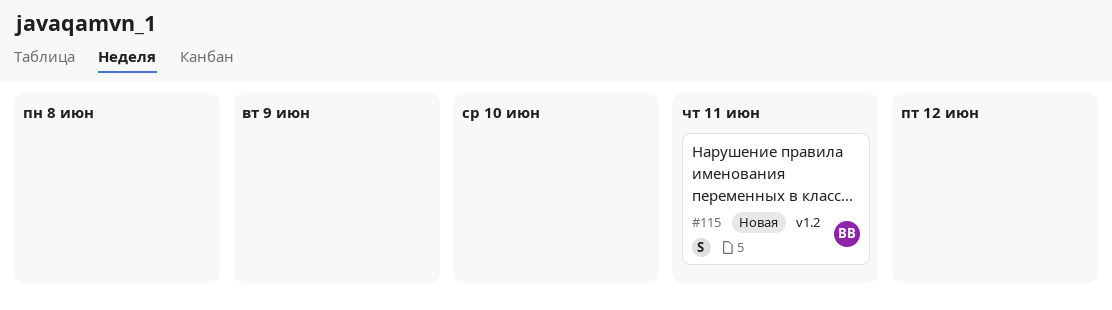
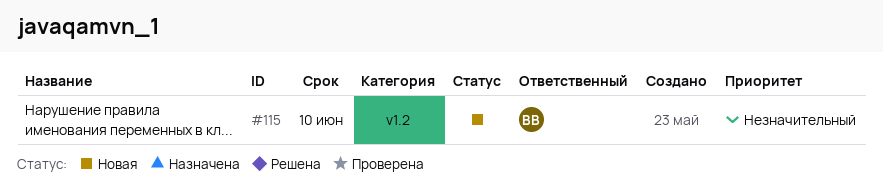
#115, due: Jun 11 -> Jun 10

